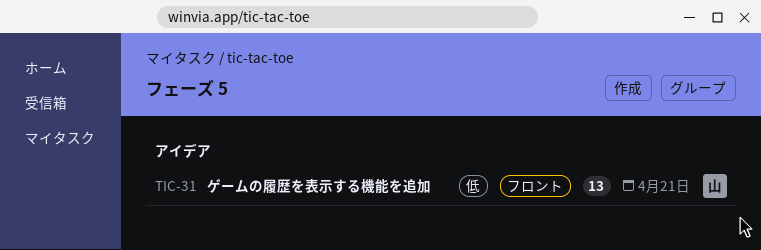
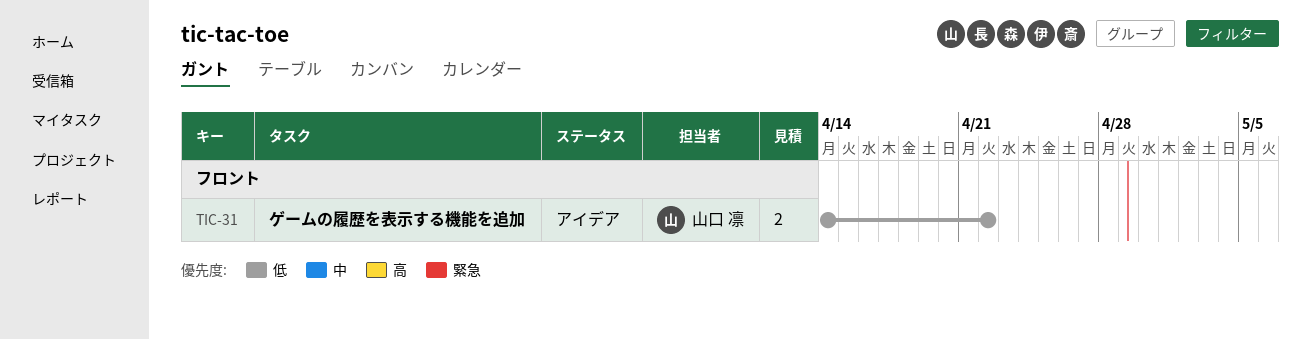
TIC-31, estimate: 13 -> 2
TIC-31, due: Apr 21 -> Apr 22

